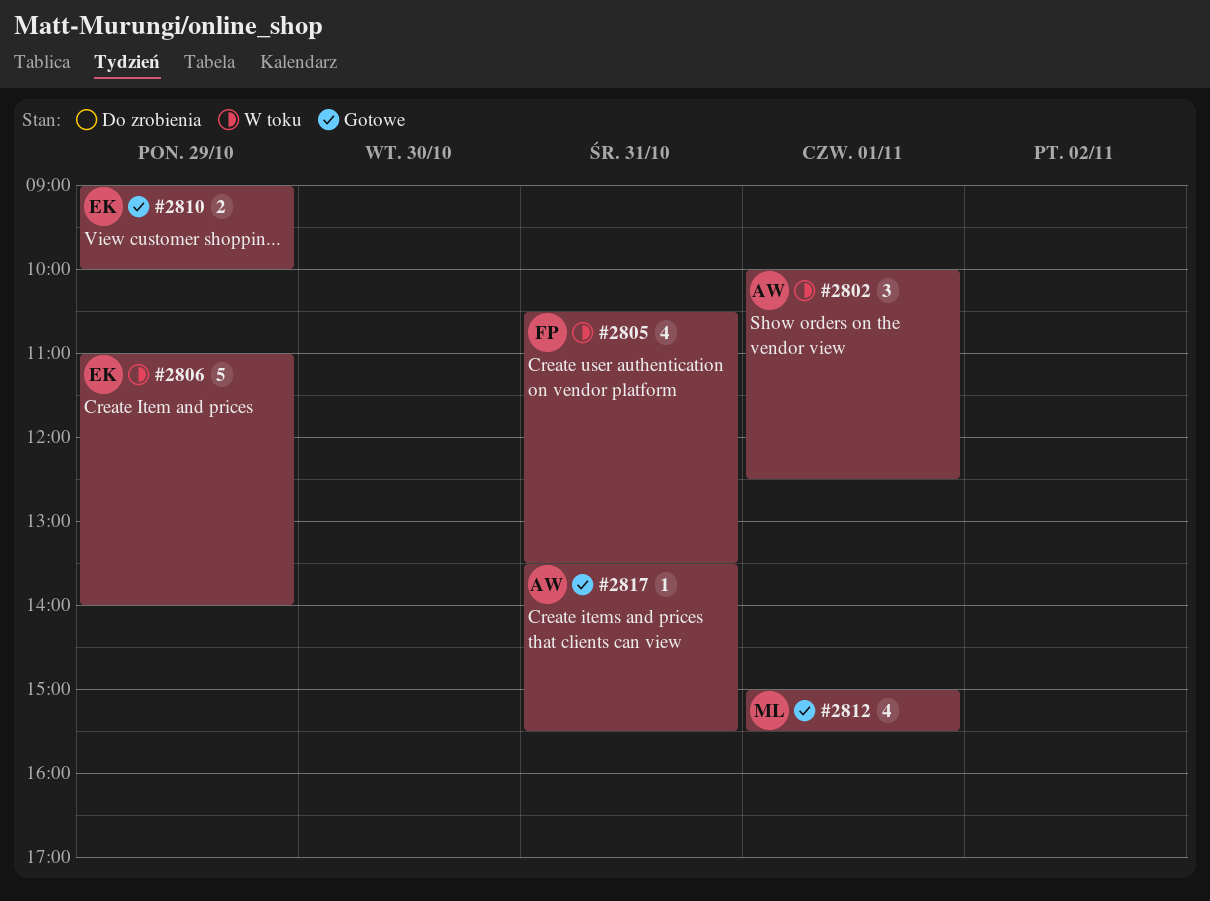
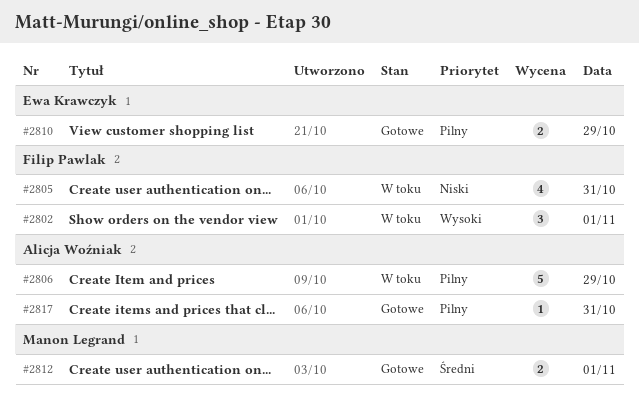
#2802, owner: Alicja Woźniak -> Filip Pawlak
#2806, owner: Ewa Krawczyk -> Alicja Woźniak
#2812, estimate: 4 -> 2

